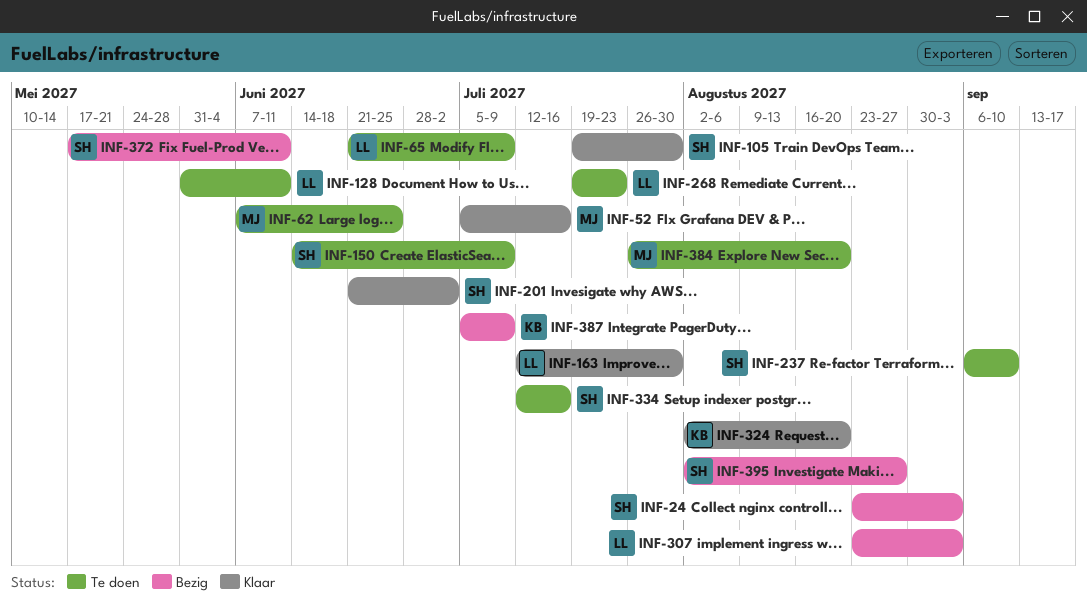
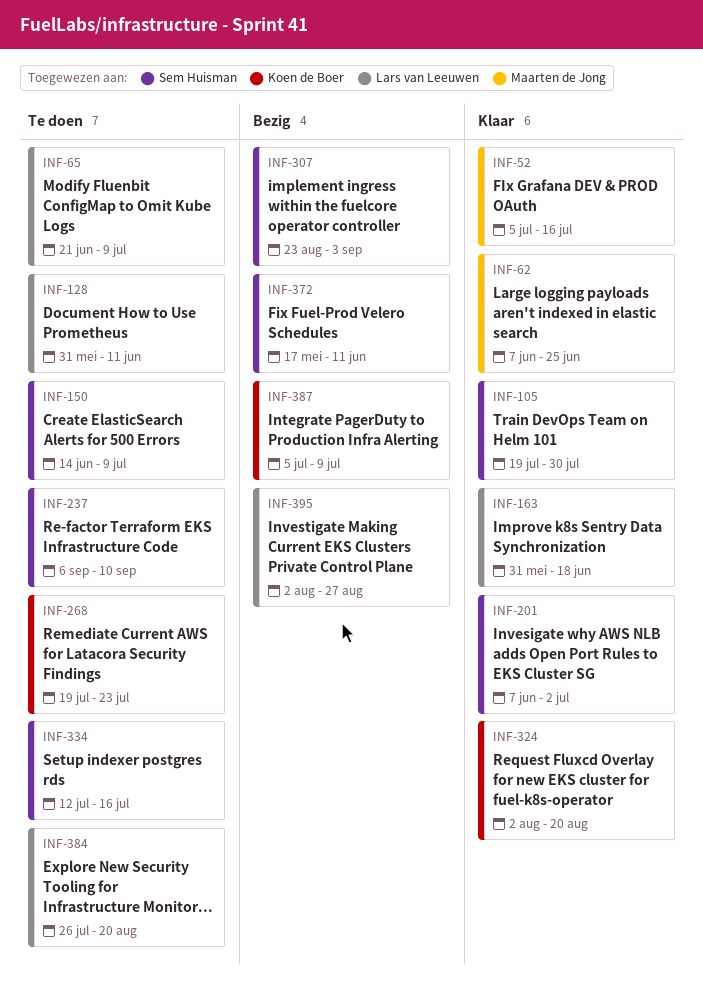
INF-24: present -> none
INF-62, status: Te doen -> Klaar
INF-163, start: Jul 12 -> May 31
INF-163, due: Jul 30 -> Jun 18
INF-201, start: Jun 21 -> Jun 7
INF-268, owner: Lars van Leeuwen -> Koen de Boer
INF-307, owner: Lars van Leeuwen -> Sem Huisman
INF-384, owner: Maarten de Jong -> Lars van Leeuwen
INF-395, owner: Sem Huisman -> Lars van Leeuwen

